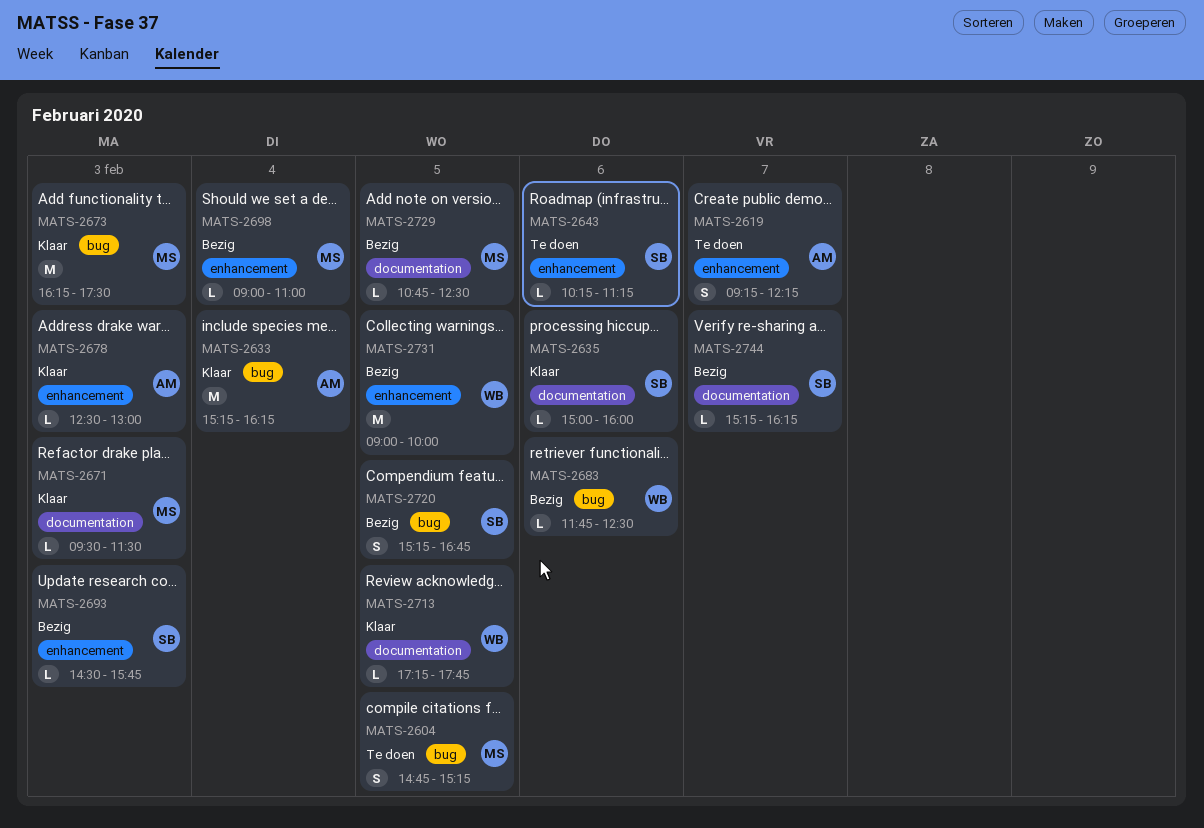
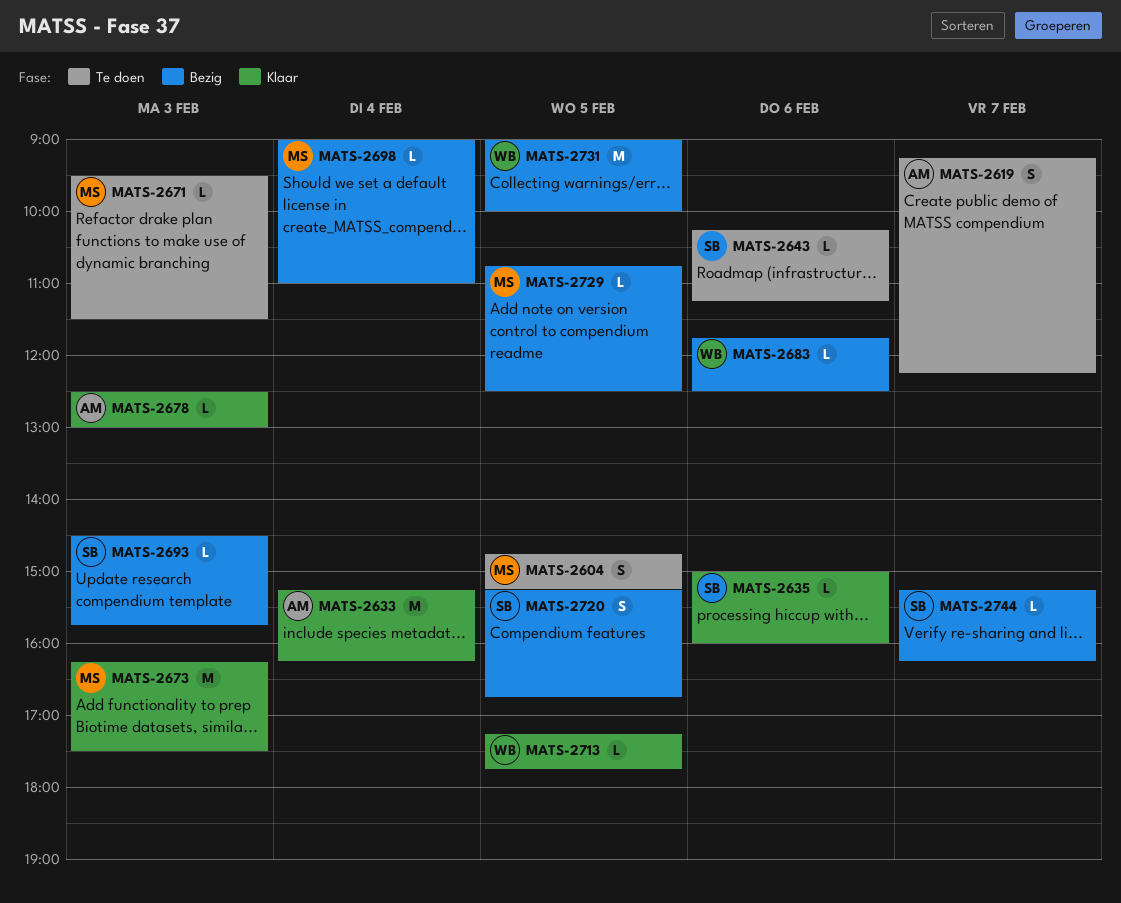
MATS-2671, status: Klaar -> Te doen

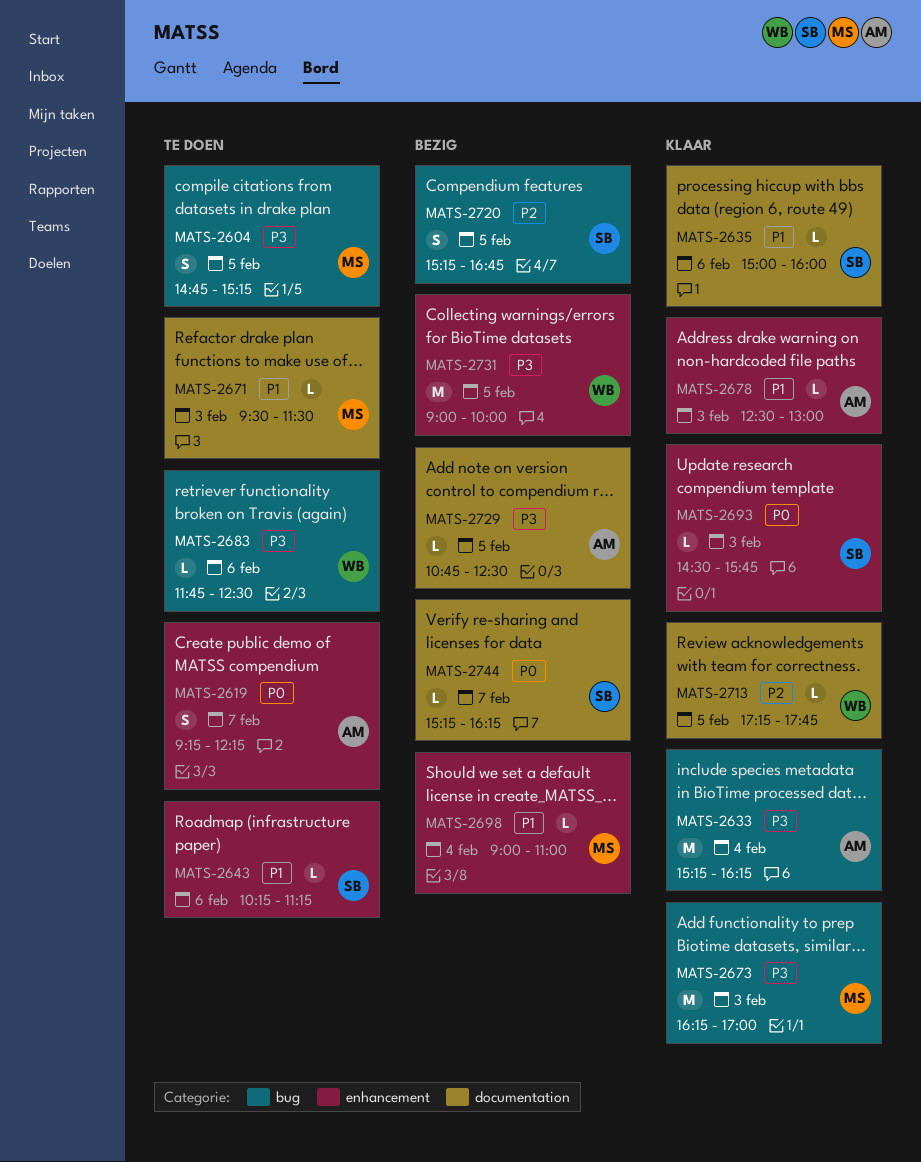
MATS-2673, ends: 17:30 -> 17:00
MATS-2683, status: Bezig -> Te doen
MATS-2693, status: Bezig -> Klaar
MATS-2729, owner: MS -> AM

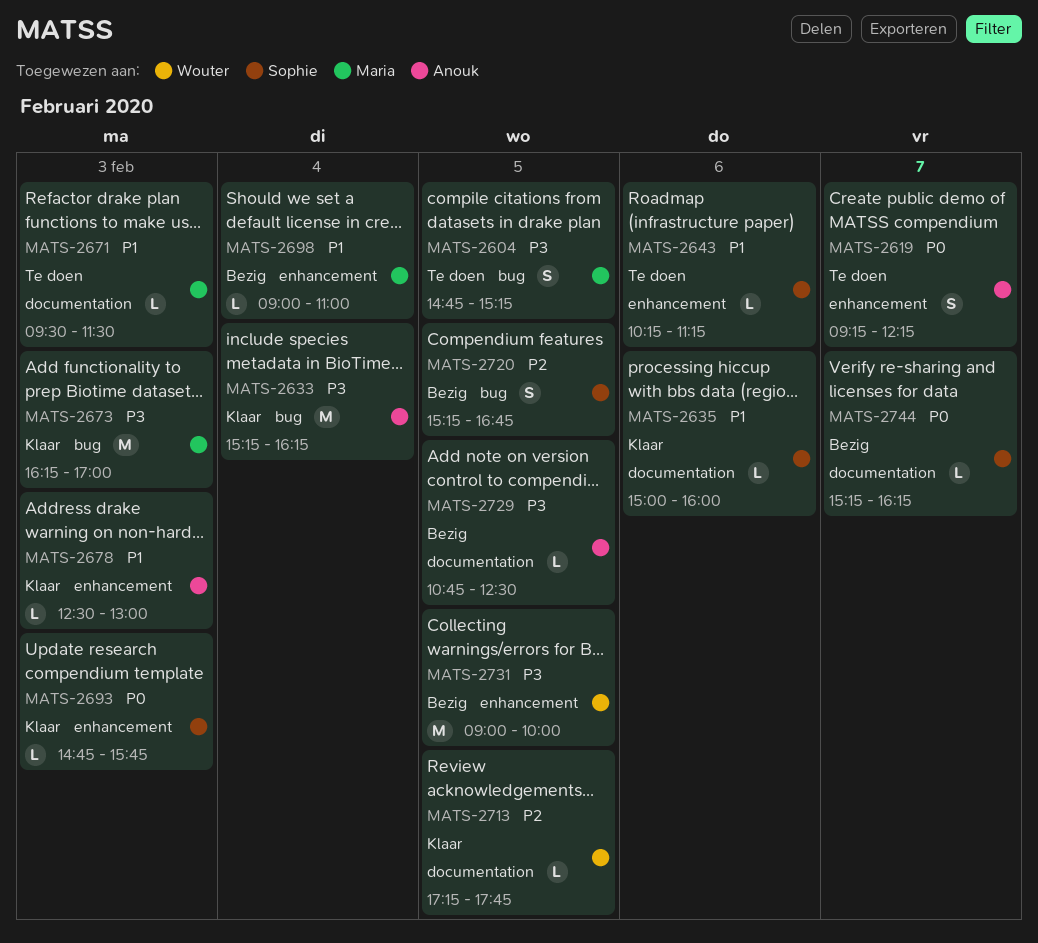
MATS-2683: present -> none
MATS-2693, begins: 14:30 -> 14:45

